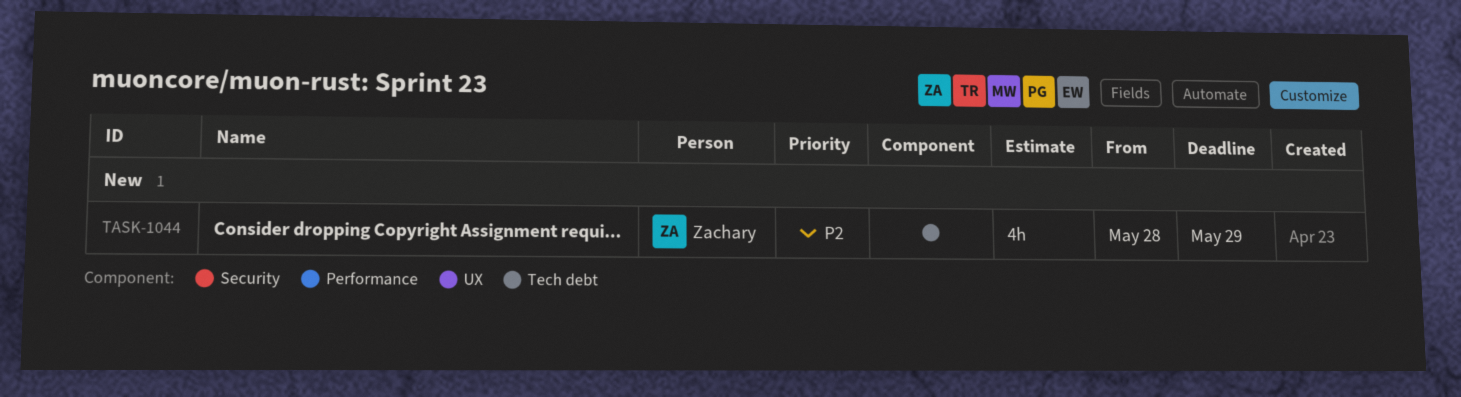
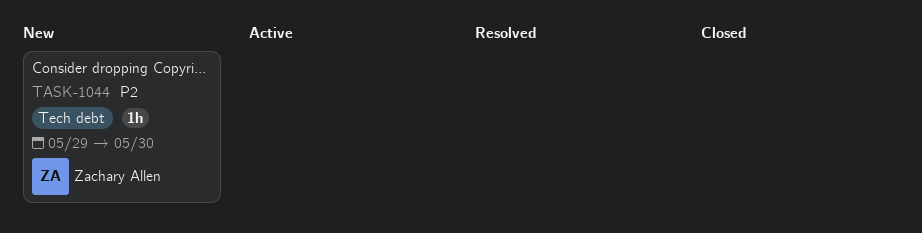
TASK-1044, estimate: 4h -> 1h
TASK-1044, start: May 28 -> May 29
TASK-1044, due: May 29 -> May 30

